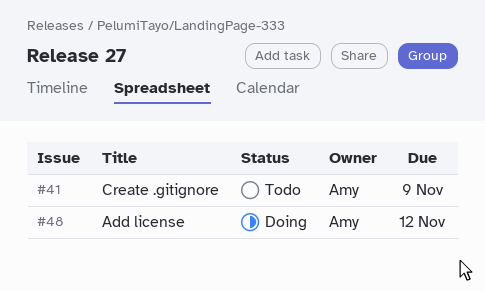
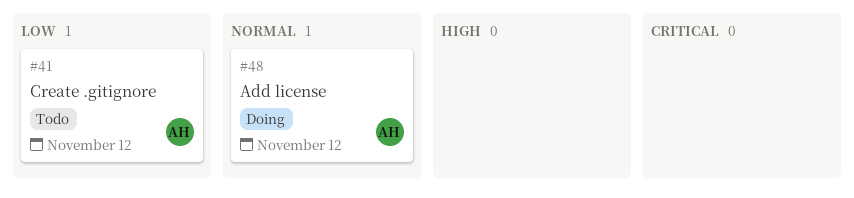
#41, due: Nov 9 -> Nov 12

